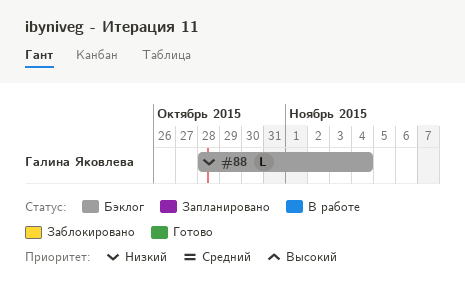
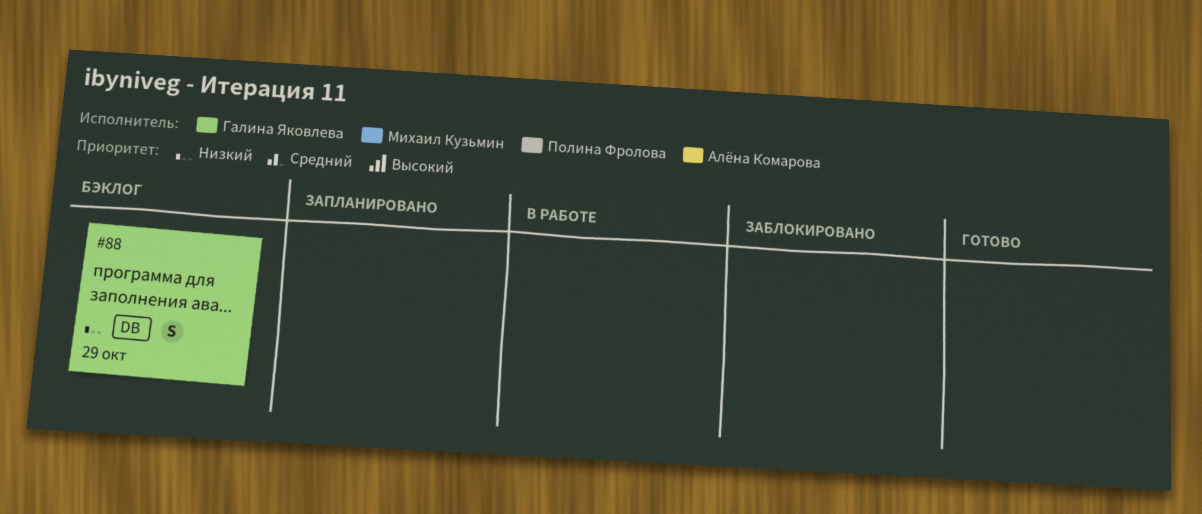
#88, estimate: L -> S
#88, due: Nov 4 -> Oct 29

